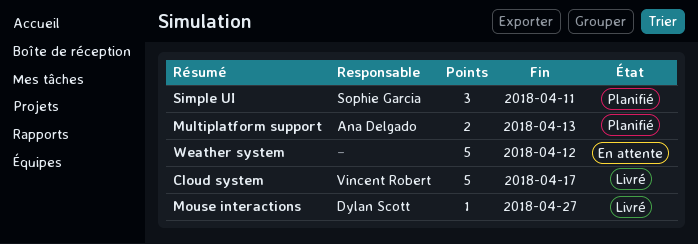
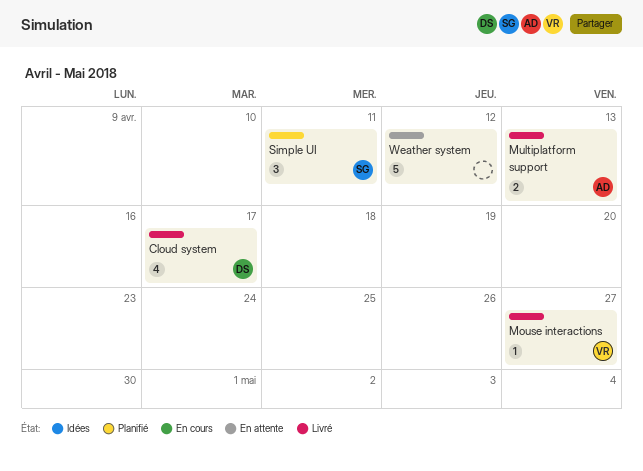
Cloud system, owner: Vincent Robert -> Dylan Scott
Cloud system, estimate: 5 -> 4
Mouse interactions, owner: Dylan Scott -> Vincent Robert
Multiplatform support, status: Planifié -> Livré

